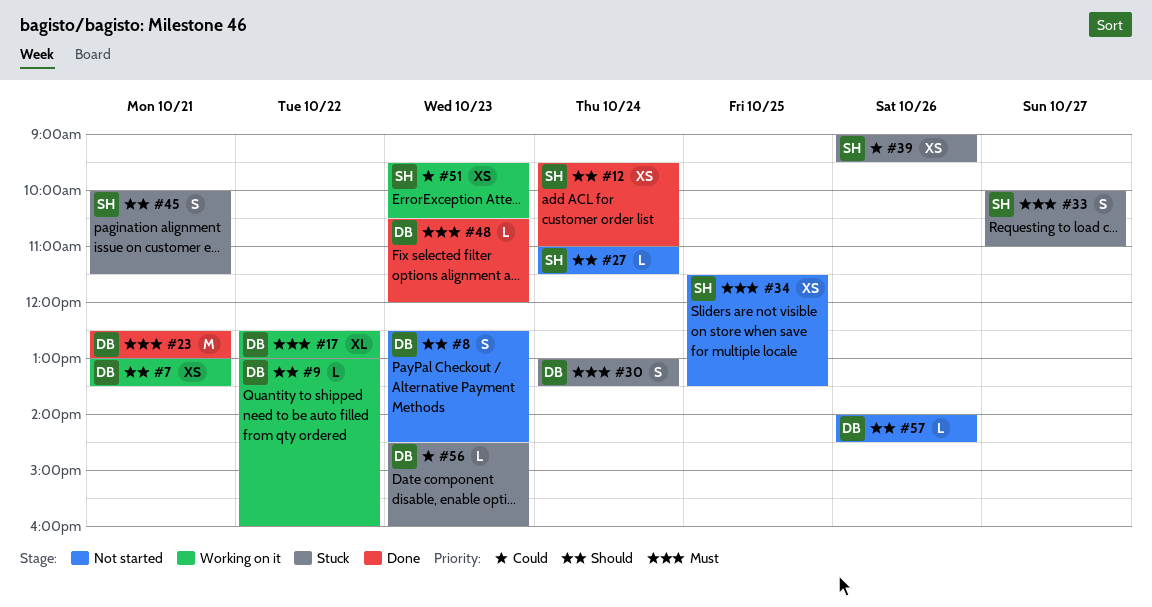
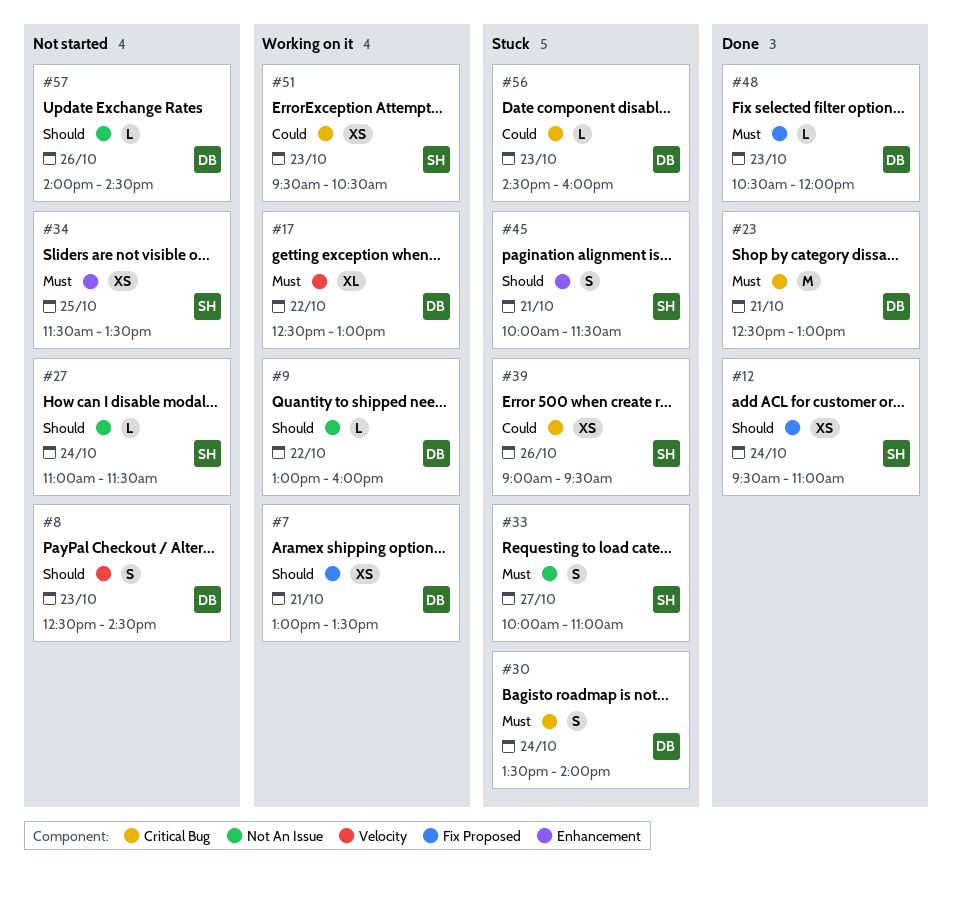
#30, begins: 13:00 -> 13:30
#30, ends: 13:30 -> 14:00

